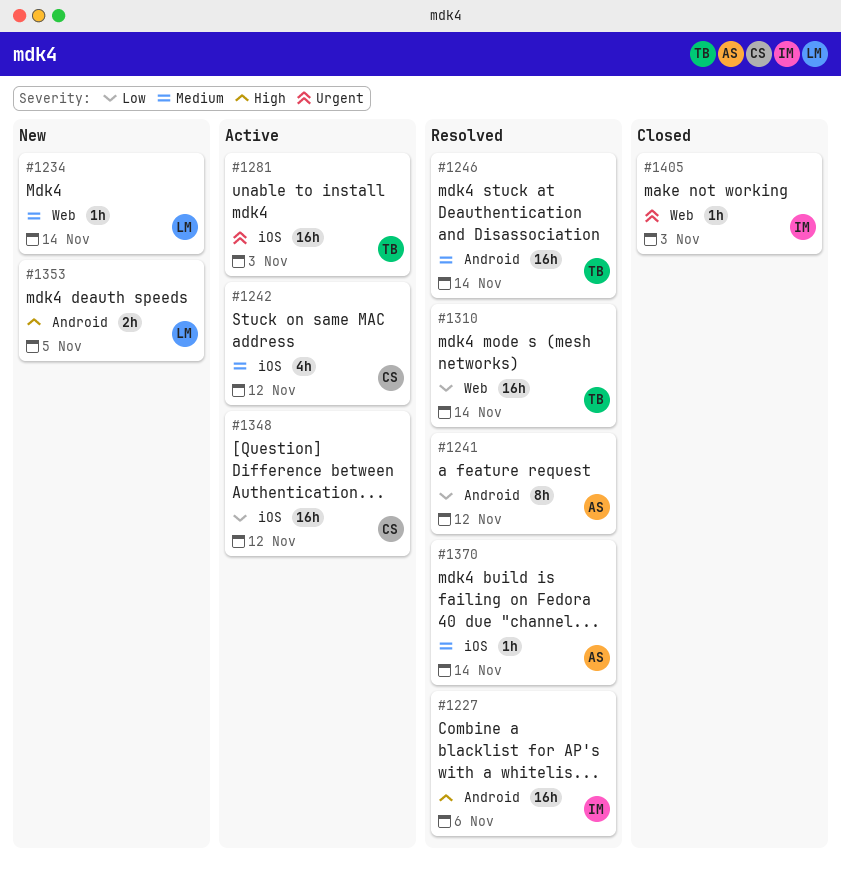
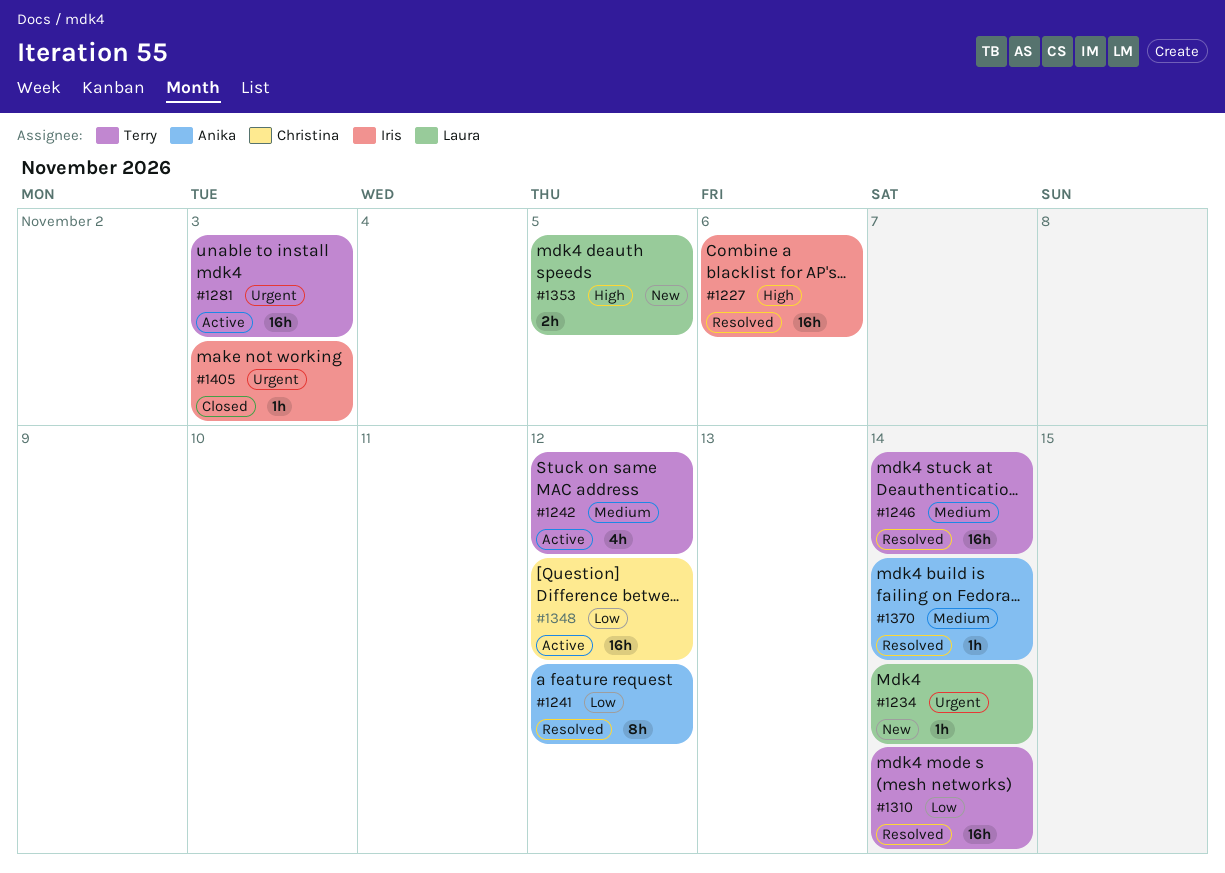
#1234, priority: Medium -> Urgent
#1242, owner: Christina -> Terry

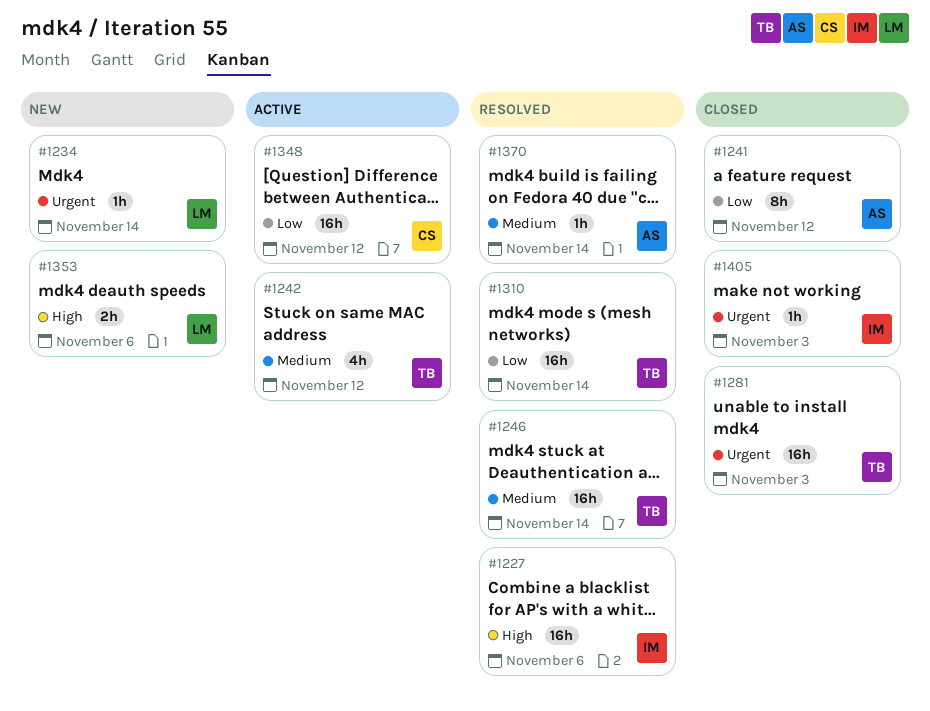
#1241, status: Resolved -> Closed
#1281, status: Active -> Closed
#1353, due: Nov 5 -> Nov 6

